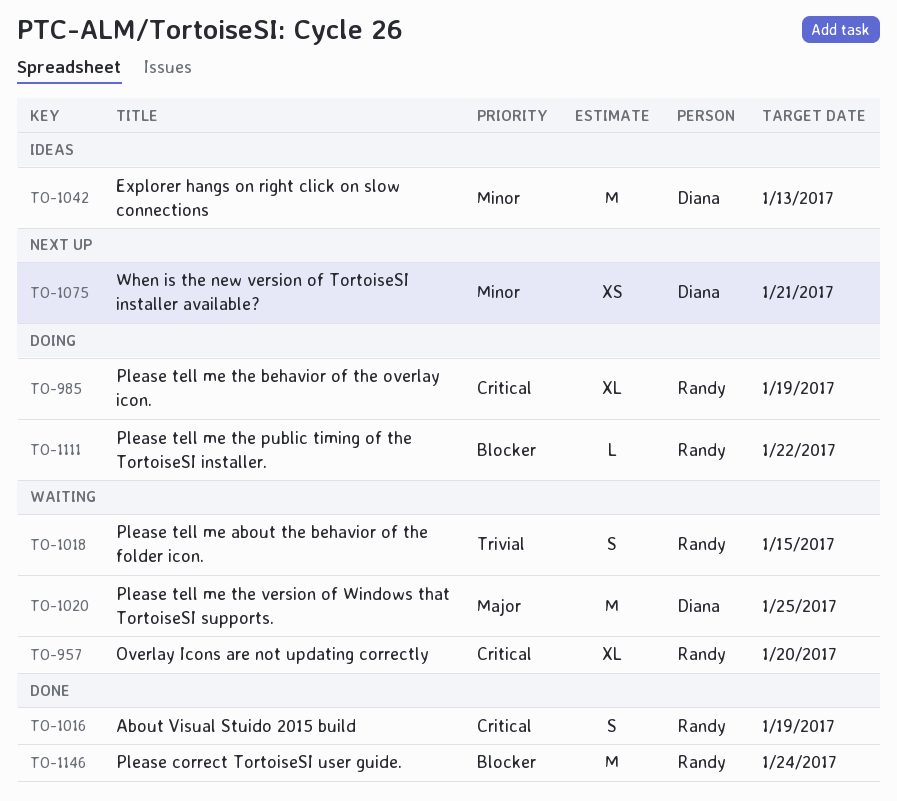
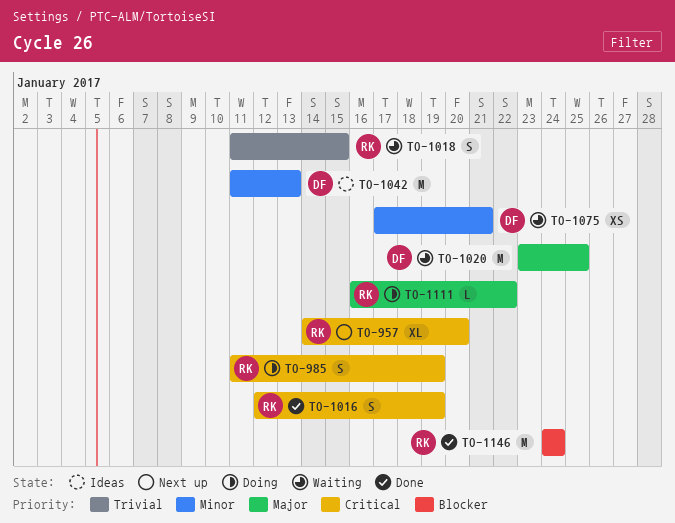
TO-957, status: Waiting -> Next up
TO-985, estimate: XL -> S
TO-1075, status: Next up -> Waiting
TO-1111, priority: Blocker -> Major

